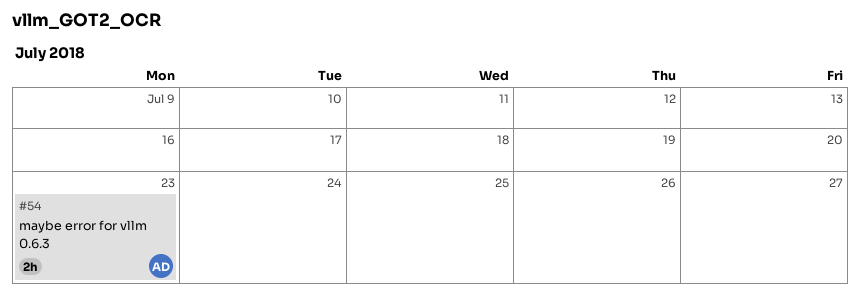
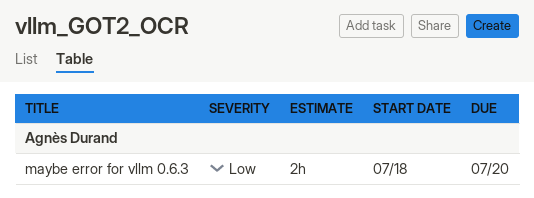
maybe error for vllm 0.6.3, due: Jul 23 -> Jul 20

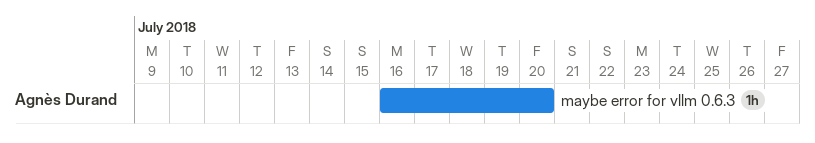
maybe error for vllm 0.6.3, estimate: 2h -> 1h
maybe error for vllm 0.6.3, start: Jul 18 -> Jul 16

